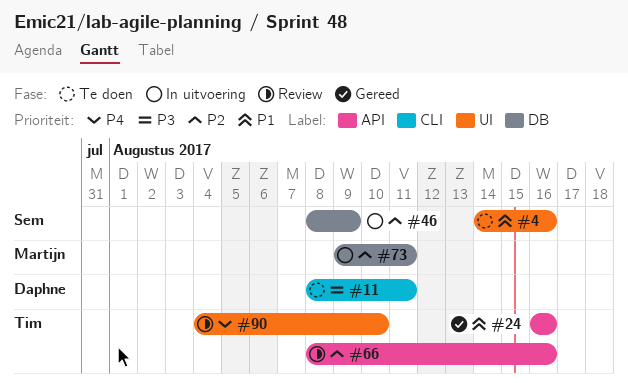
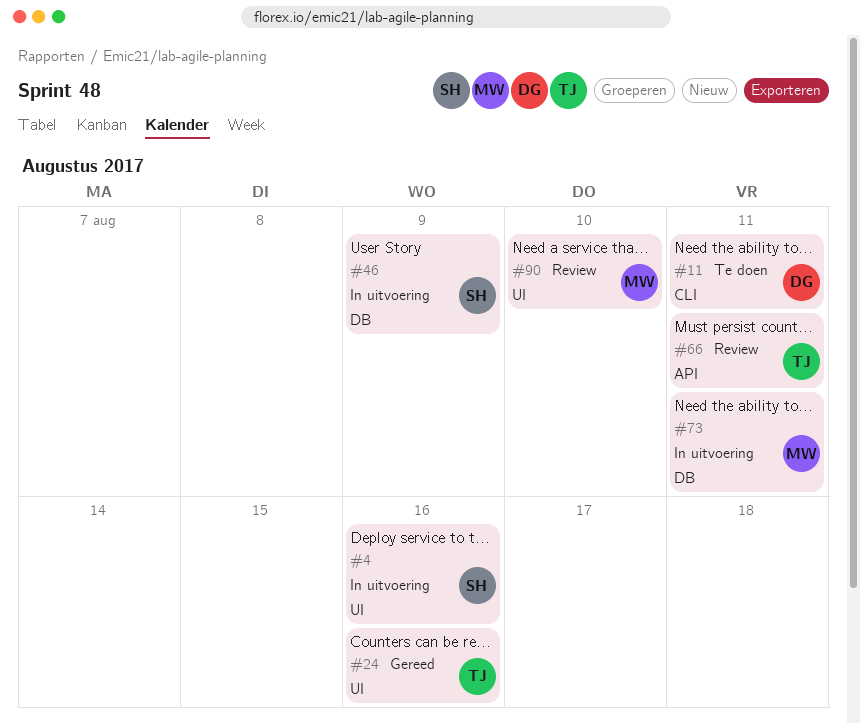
#4, status: Te doen -> In uitvoering
#24, label: API -> UI
#66, due: Aug 16 -> Aug 11
#90, owner: Tim -> Martijn

